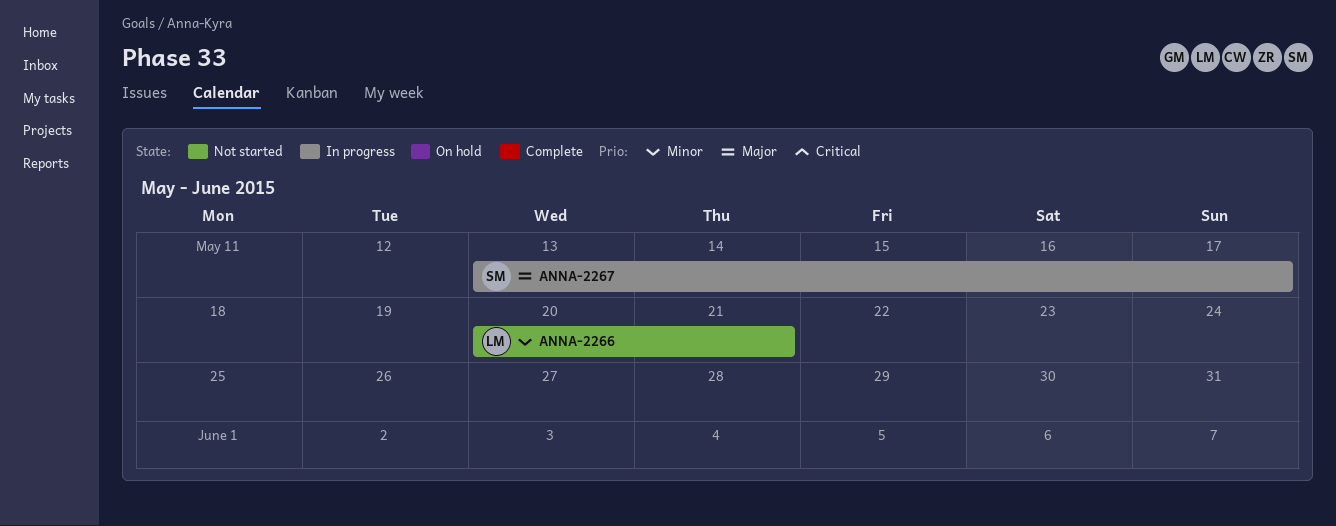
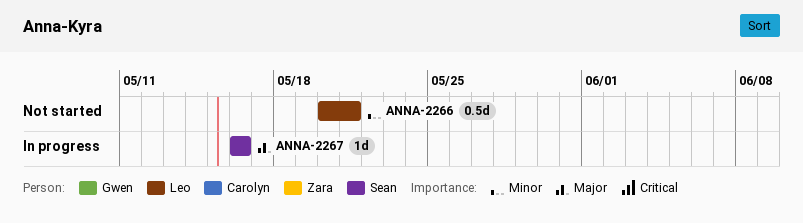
ANNA-2267, start: May 13 -> May 16
ANNA-2267, due: May 17 -> May 16

